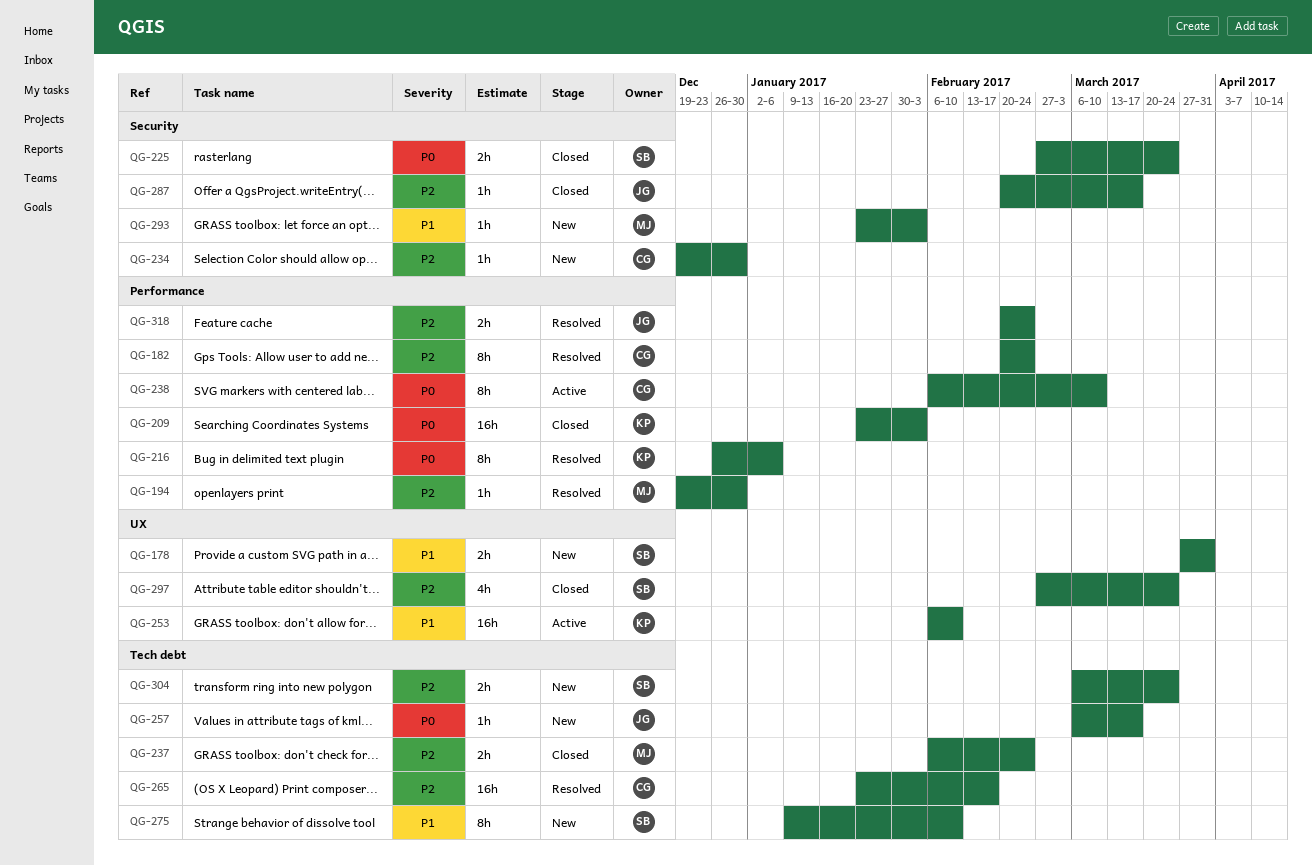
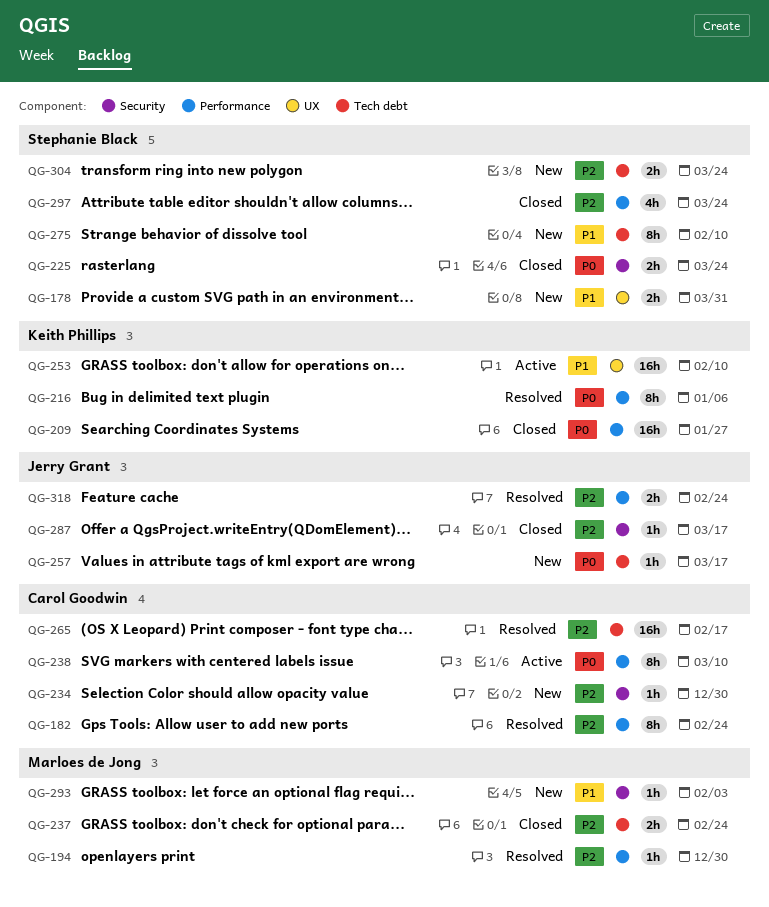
QG-209, due: Feb 3 -> Jan 27
QG-297, label: UX -> Performance

